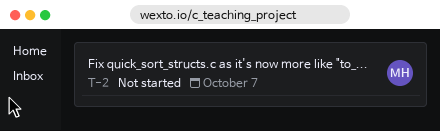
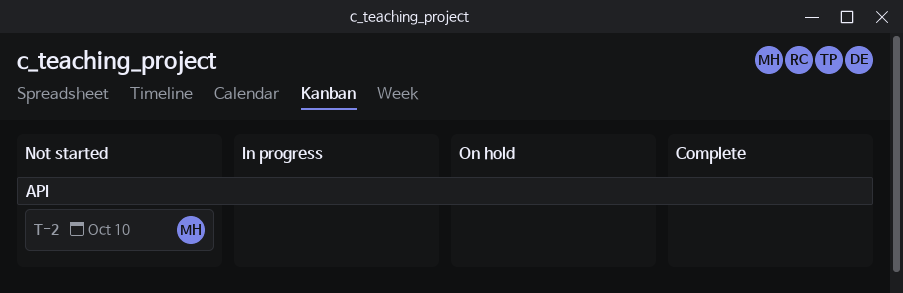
T-2, due: Oct 7 -> Oct 10

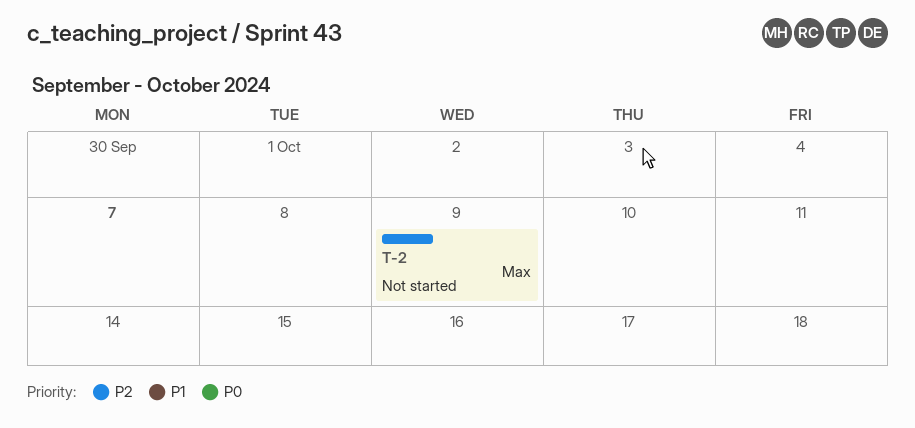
T-2, due: Oct 10 -> Oct 9

